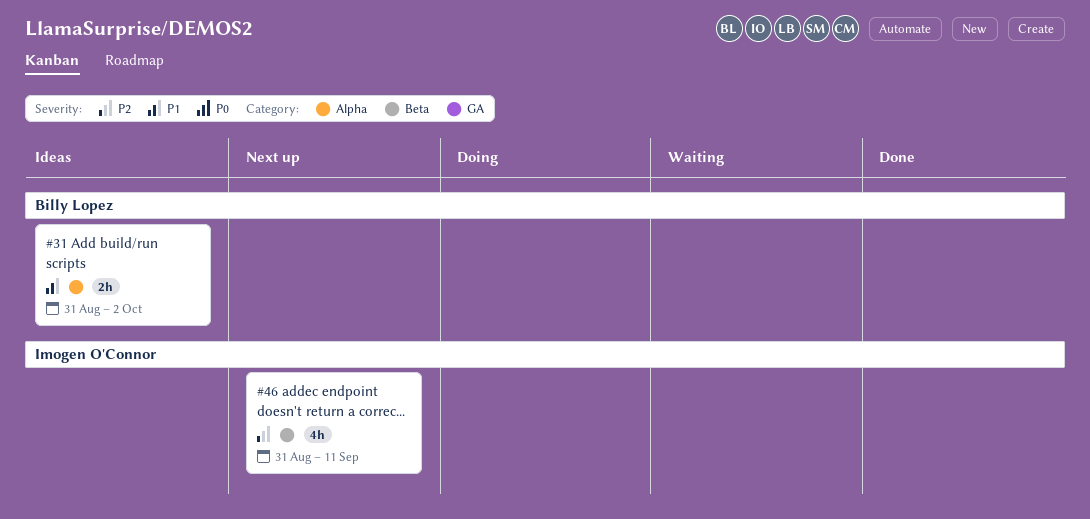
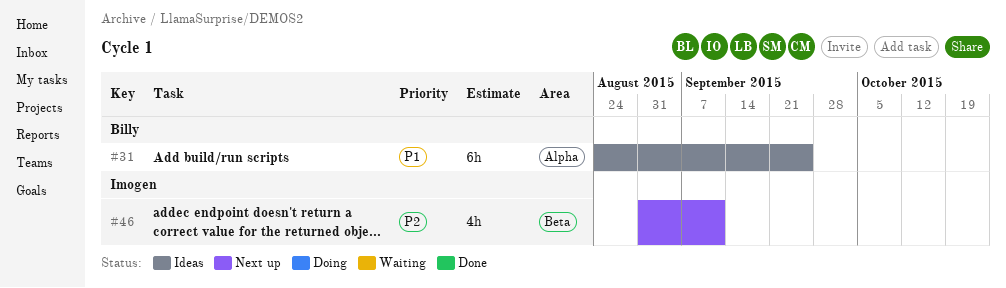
#31, estimate: 2h -> 6h
#31, start: Aug 31 -> Aug 24
#31, due: Oct 2 -> Sep 25

